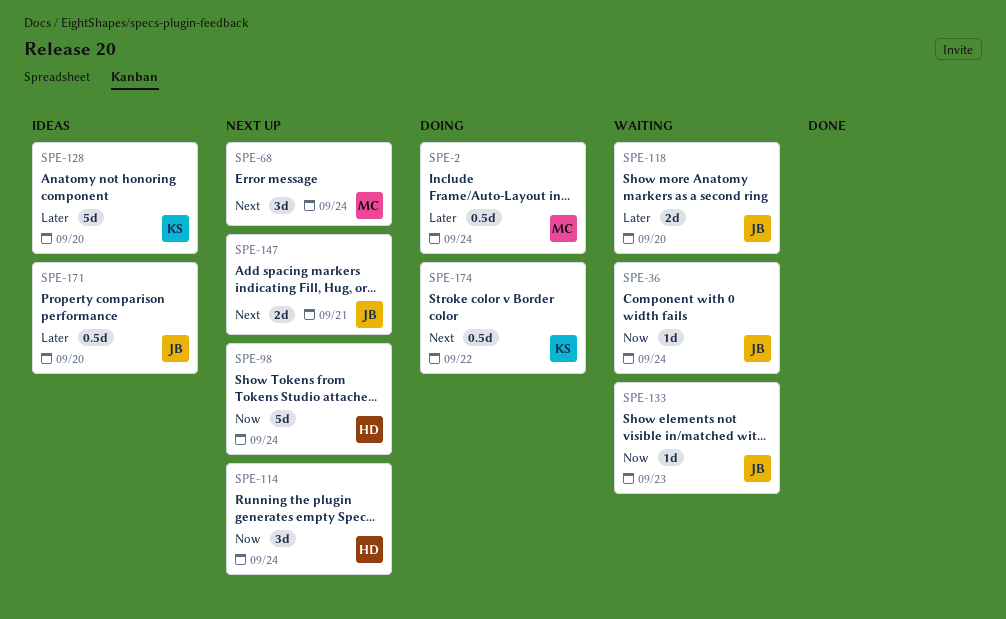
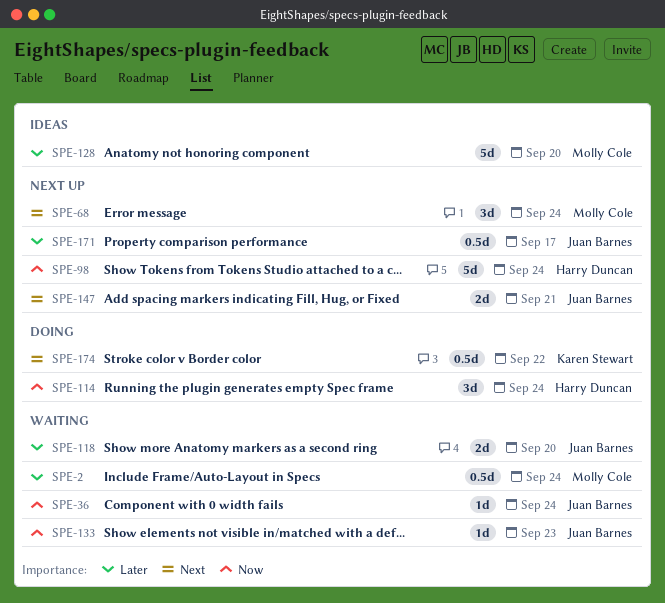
SPE-2, status: Doing -> Waiting
SPE-114, status: Next up -> Doing
SPE-128, owner: Karen Stewart -> Molly Cole
SPE-171, status: Ideas -> Next up
SPE-171, due: Sep 20 -> Sep 17

